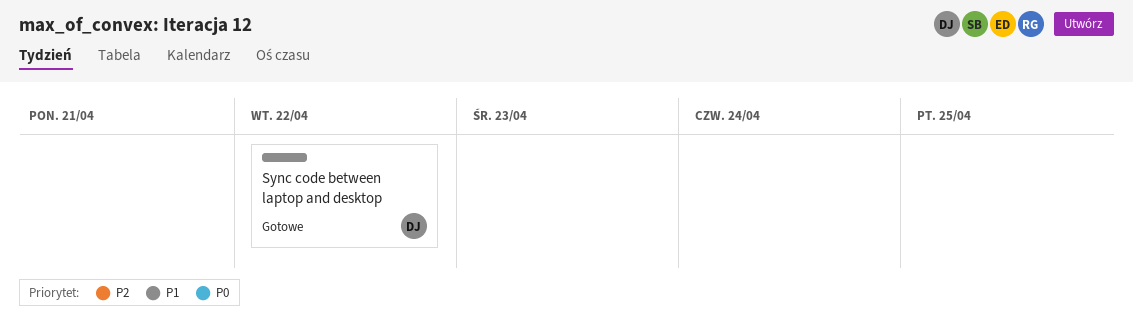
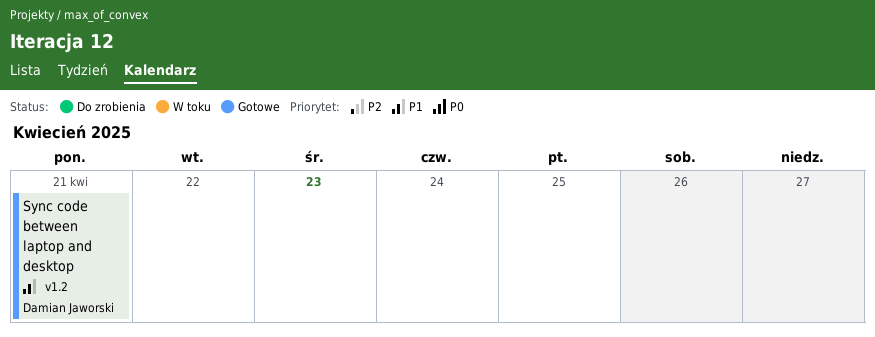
Sync code between laptop and desktop, due: Apr 22 -> Apr 21

